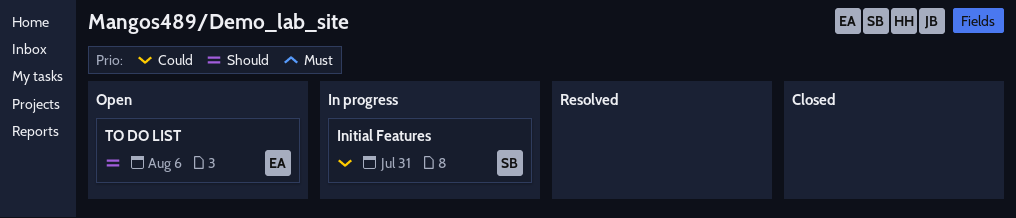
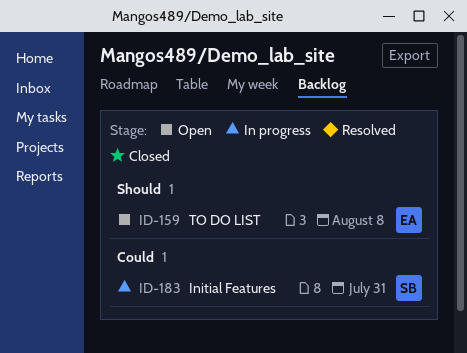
TO DO LIST, due: Aug 6 -> Aug 8

